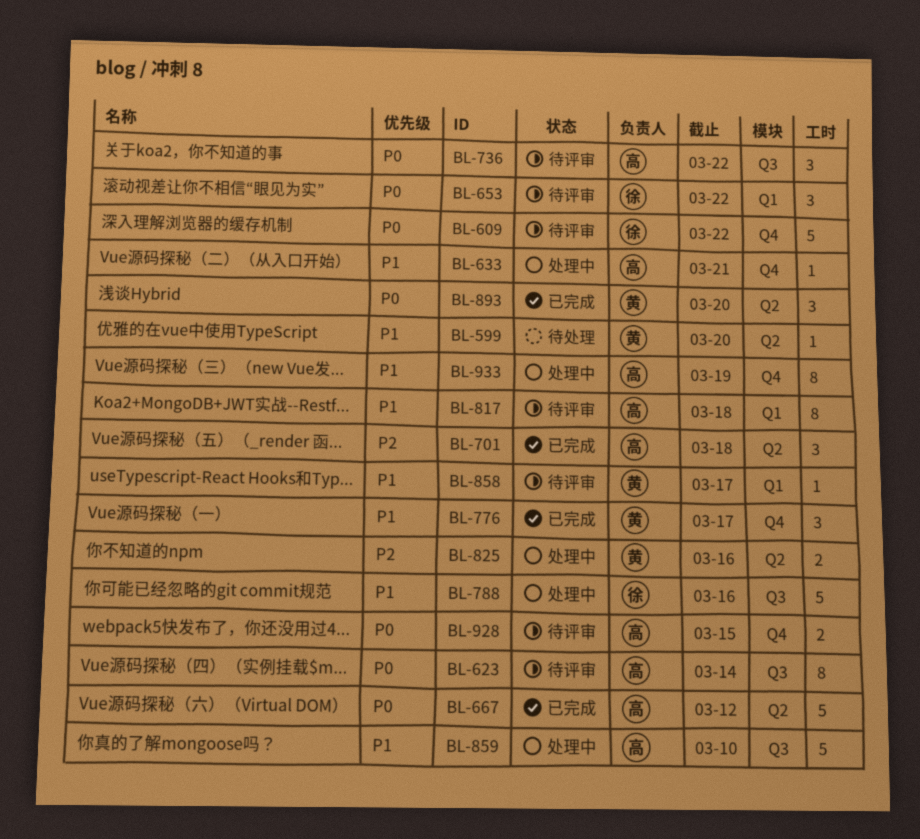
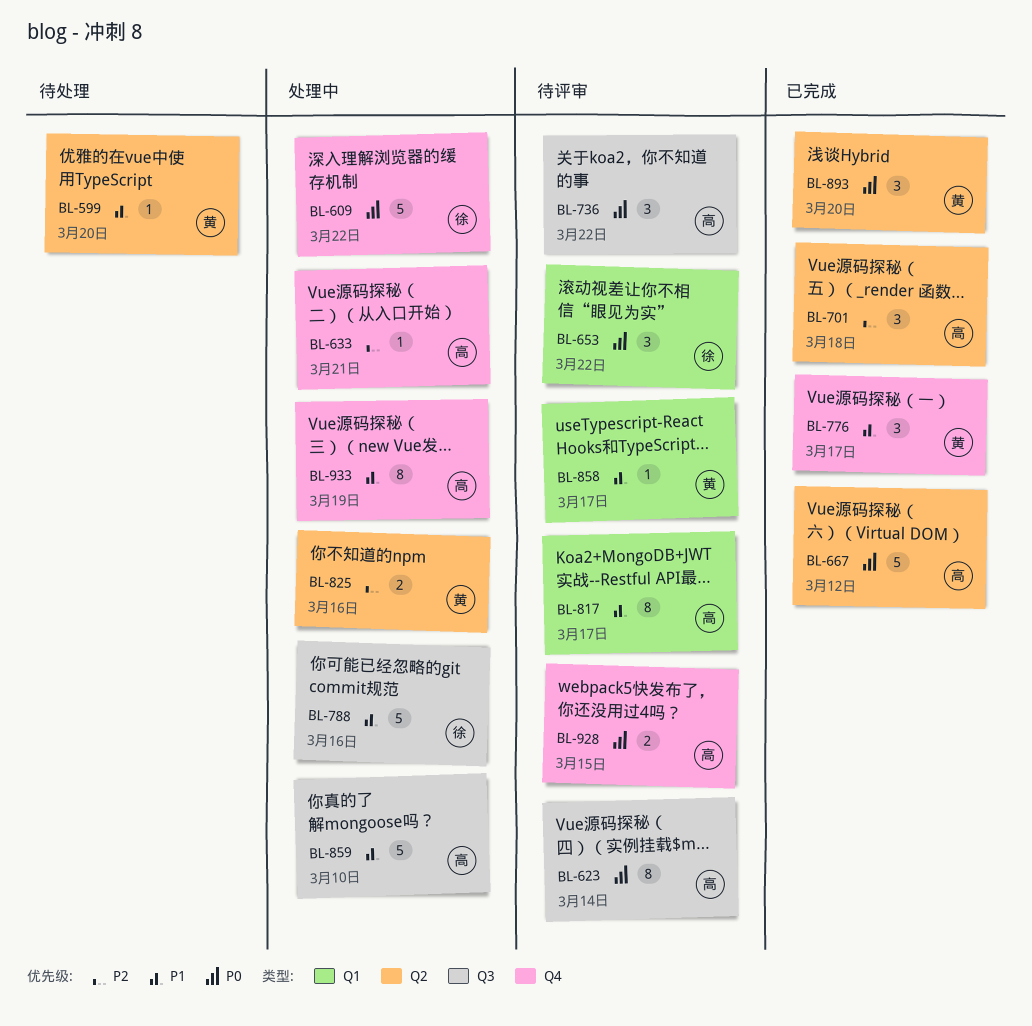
BL-609, status: 待评审 -> 处理中
BL-633, priority: P1 -> P2
BL-817, due: Mar 18 -> Mar 17

